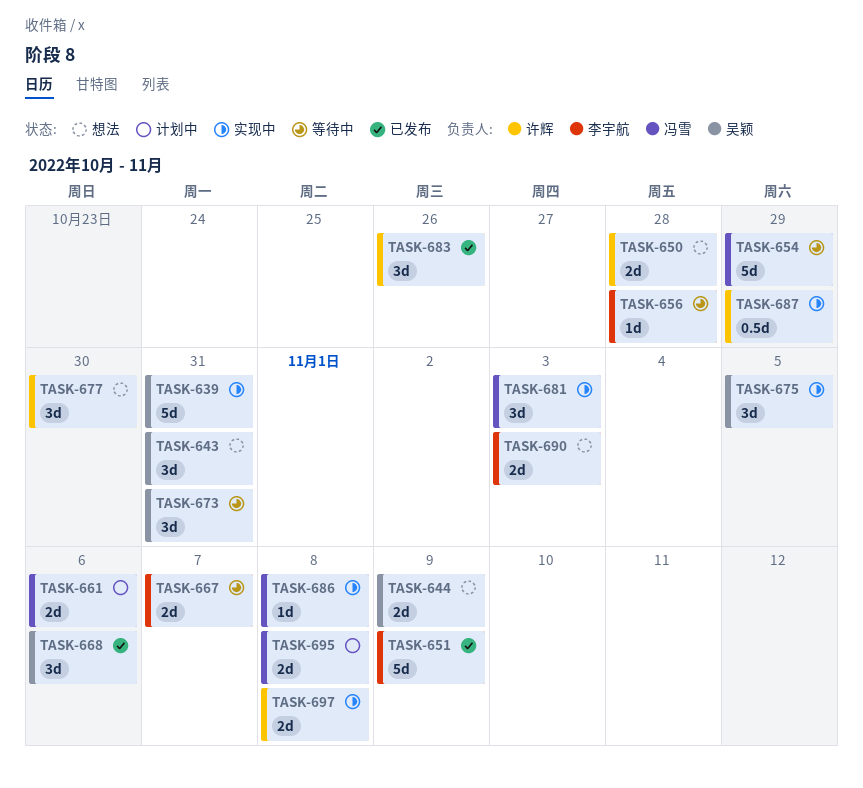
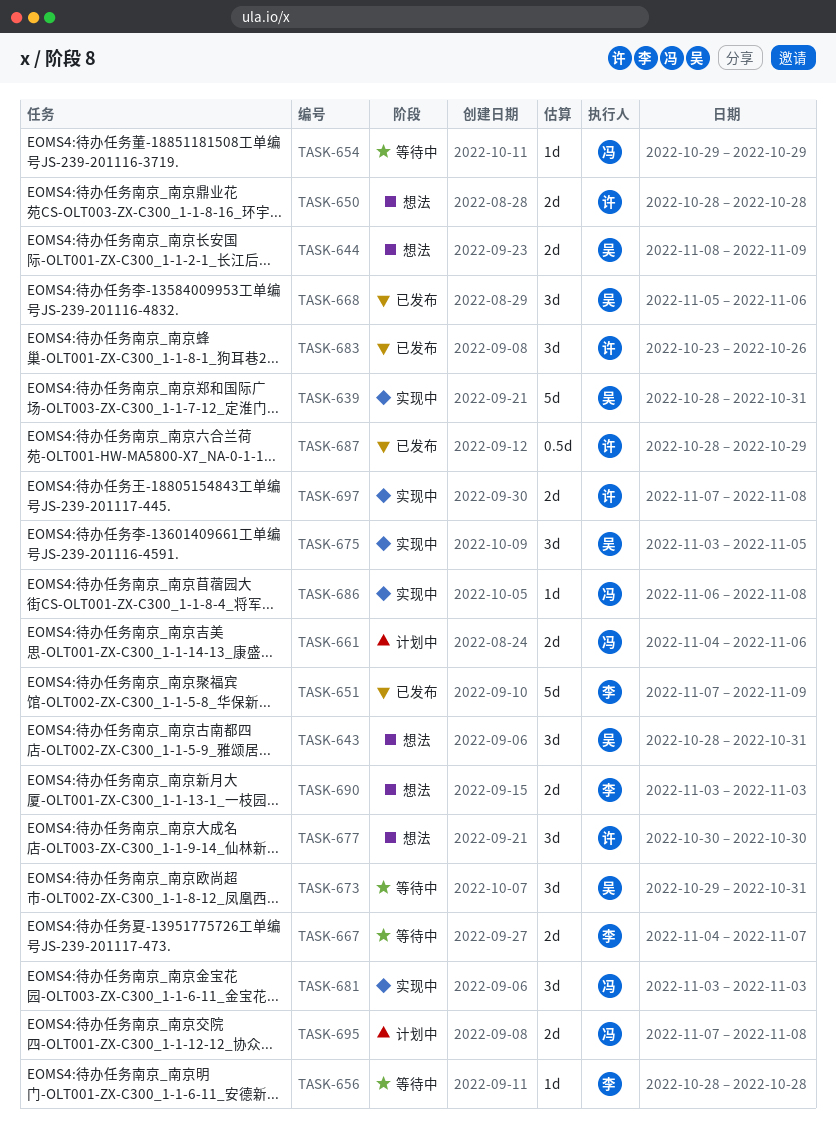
TASK-654, estimate: 5d -> 1d
TASK-687, status: 实现中 -> 已发布

